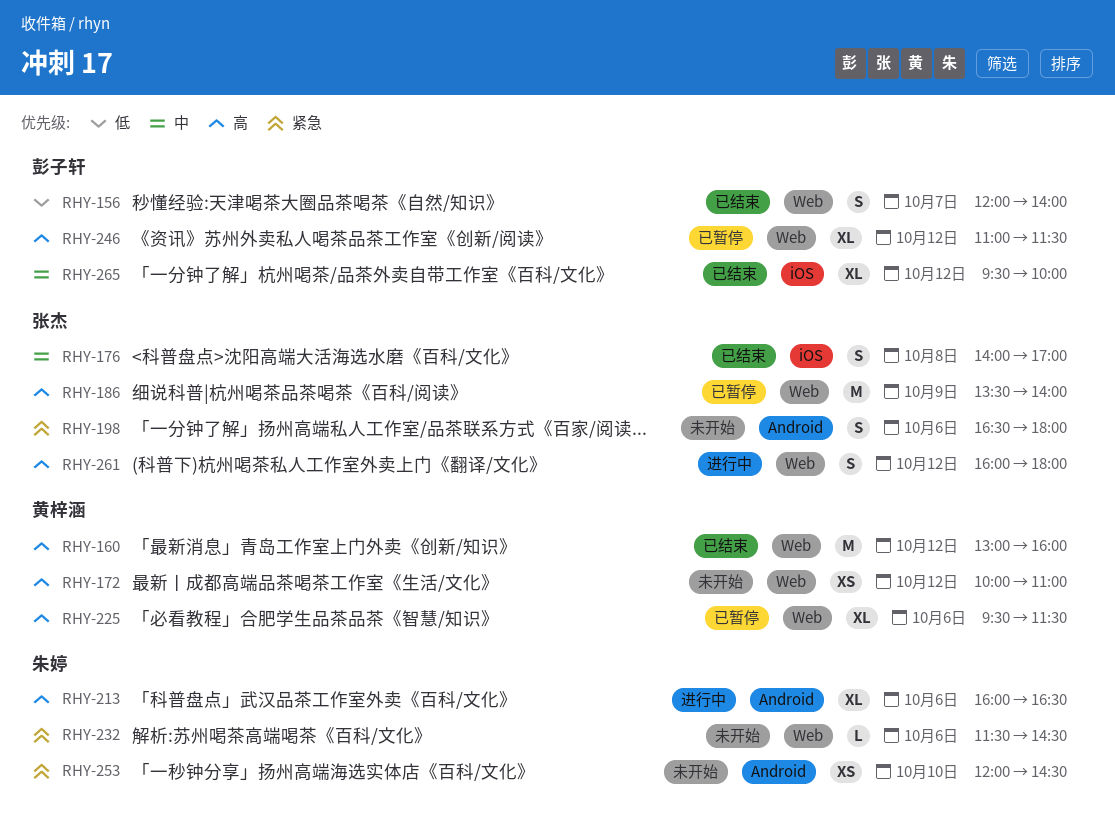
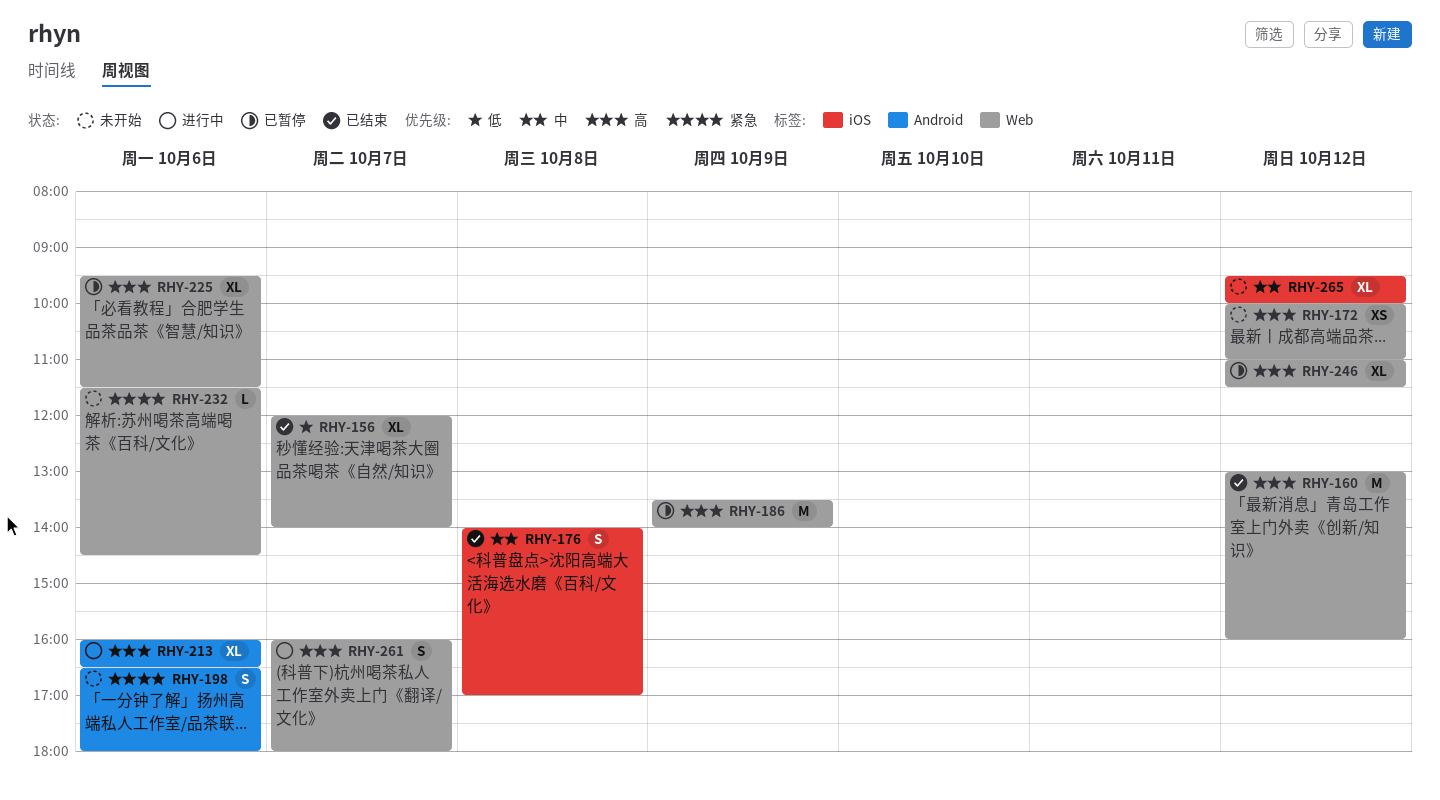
RHY-156, estimate: S -> XL
RHY-253: present -> none
RHY-261, day: Oct 12 -> Oct 7
RHY-265, status: 已结束 -> 未开始

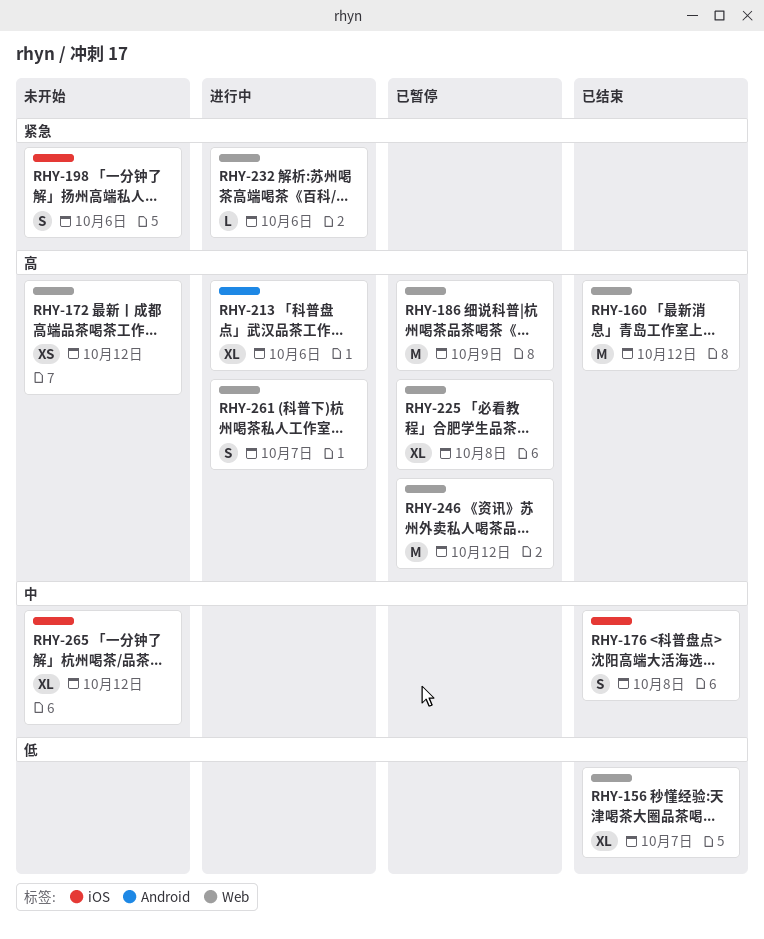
RHY-198, label: Android -> iOS
RHY-225, day: Oct 6 -> Oct 8
RHY-232, status: 未开始 -> 进行中
RHY-246, estimate: XL -> M

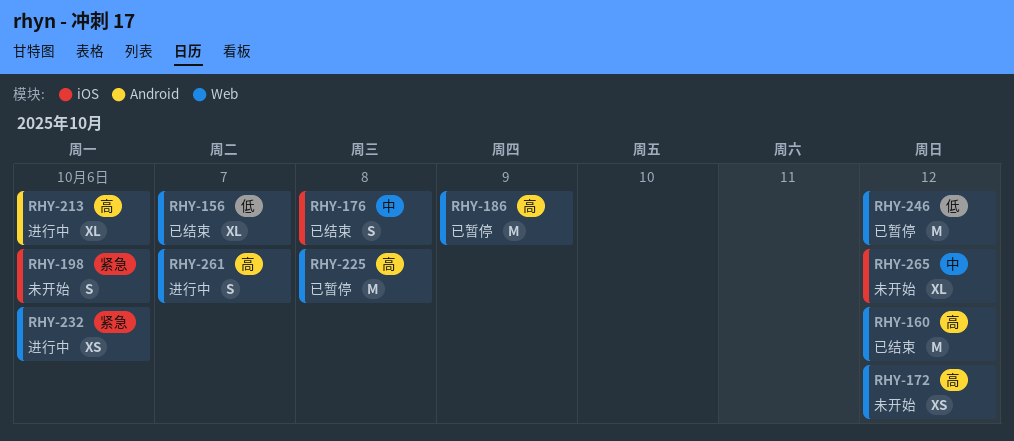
RHY-225, estimate: XL -> M
RHY-232, estimate: L -> XS
RHY-246, priority: 高 -> 低

